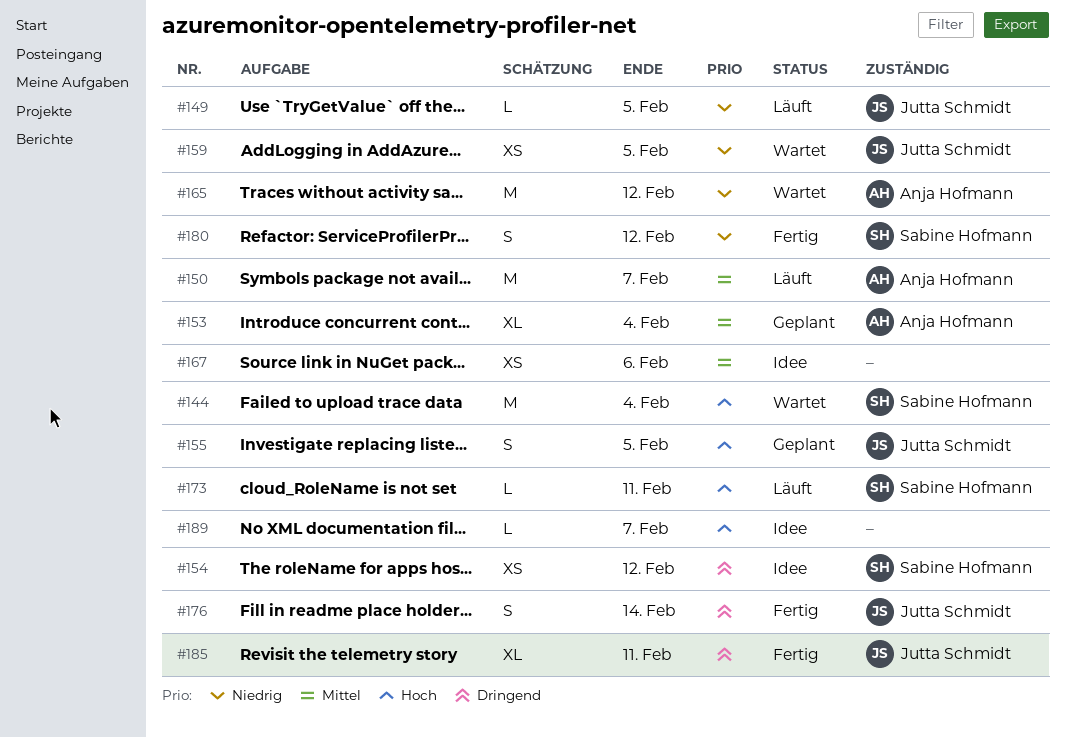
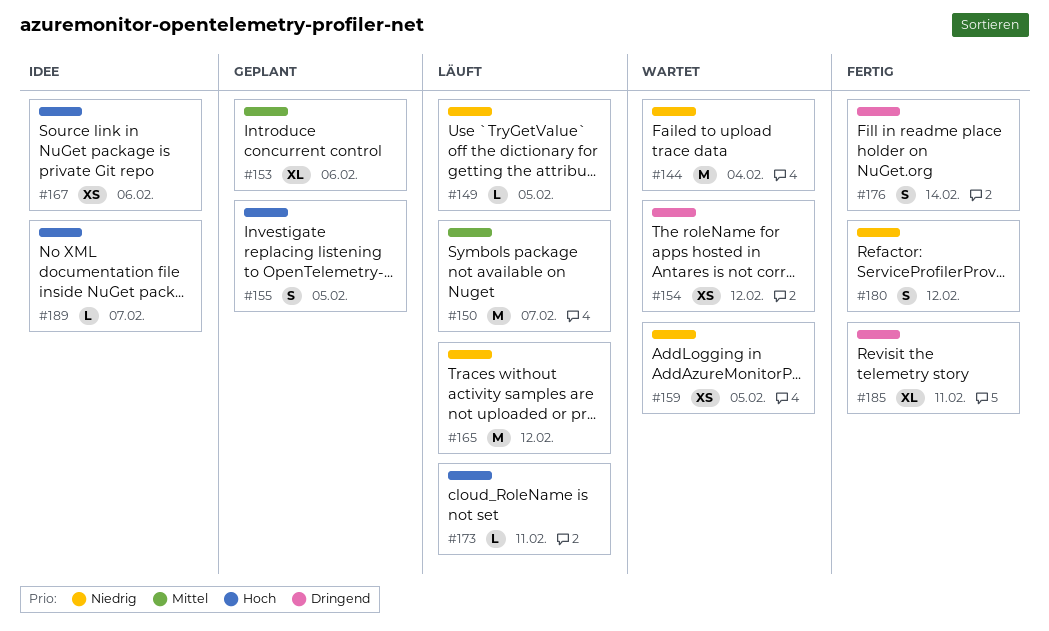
#144, priority: Hoch -> Niedrig
#153, due: Feb 4 -> Feb 6
#154, status: Idee -> Wartet
#165, status: Wartet -> Läuft
#167, priority: Mittel -> Hoch

